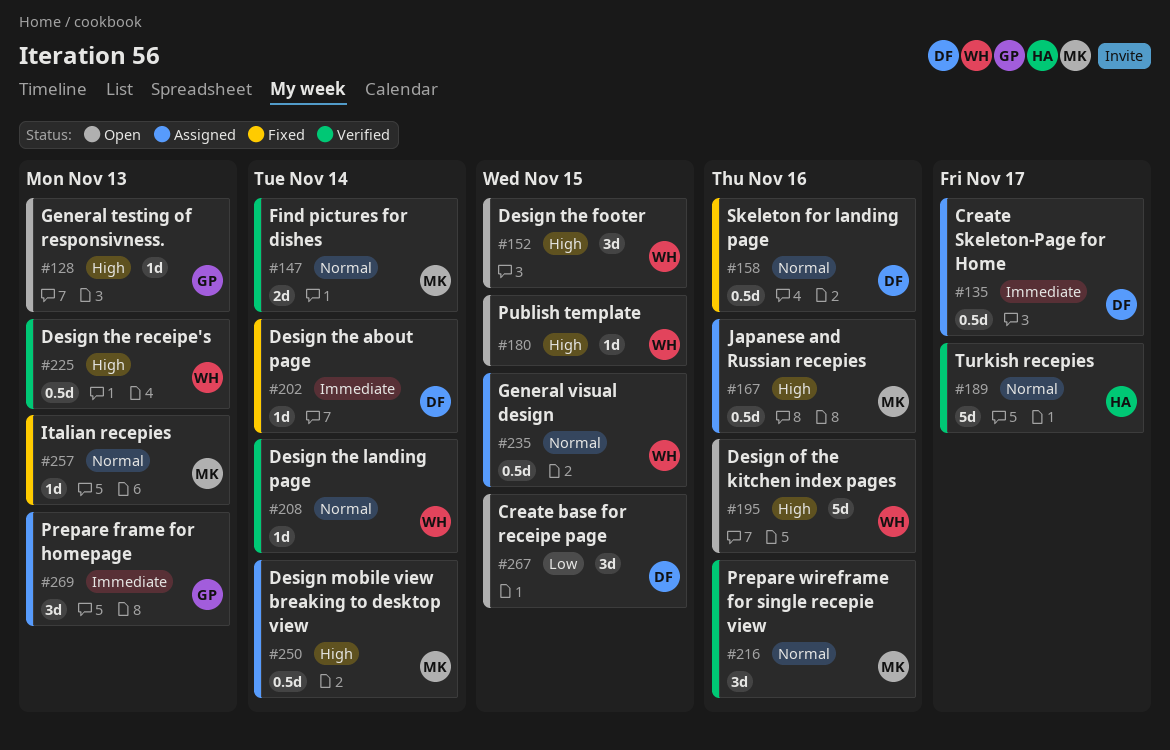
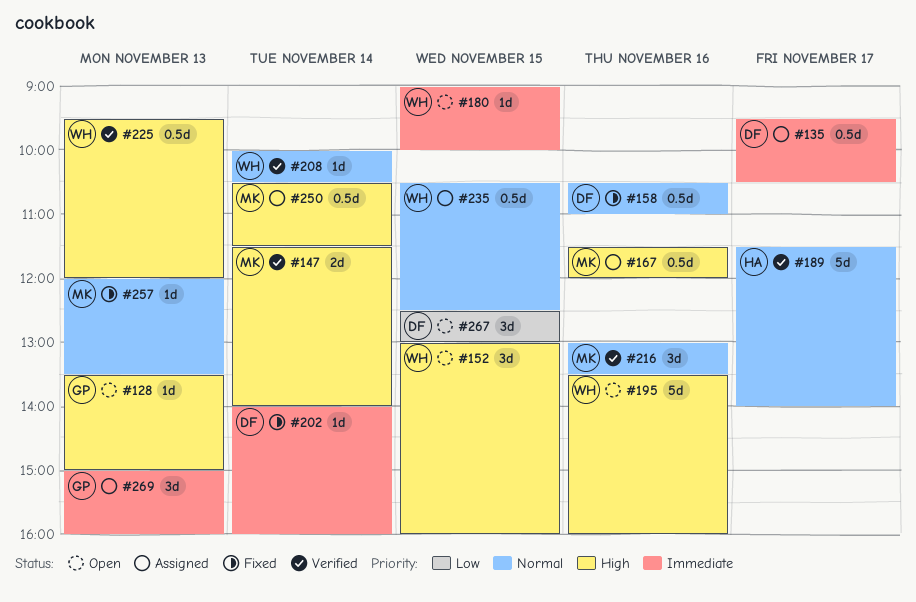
#147, priority: Normal -> High
#180, priority: High -> Immediate

